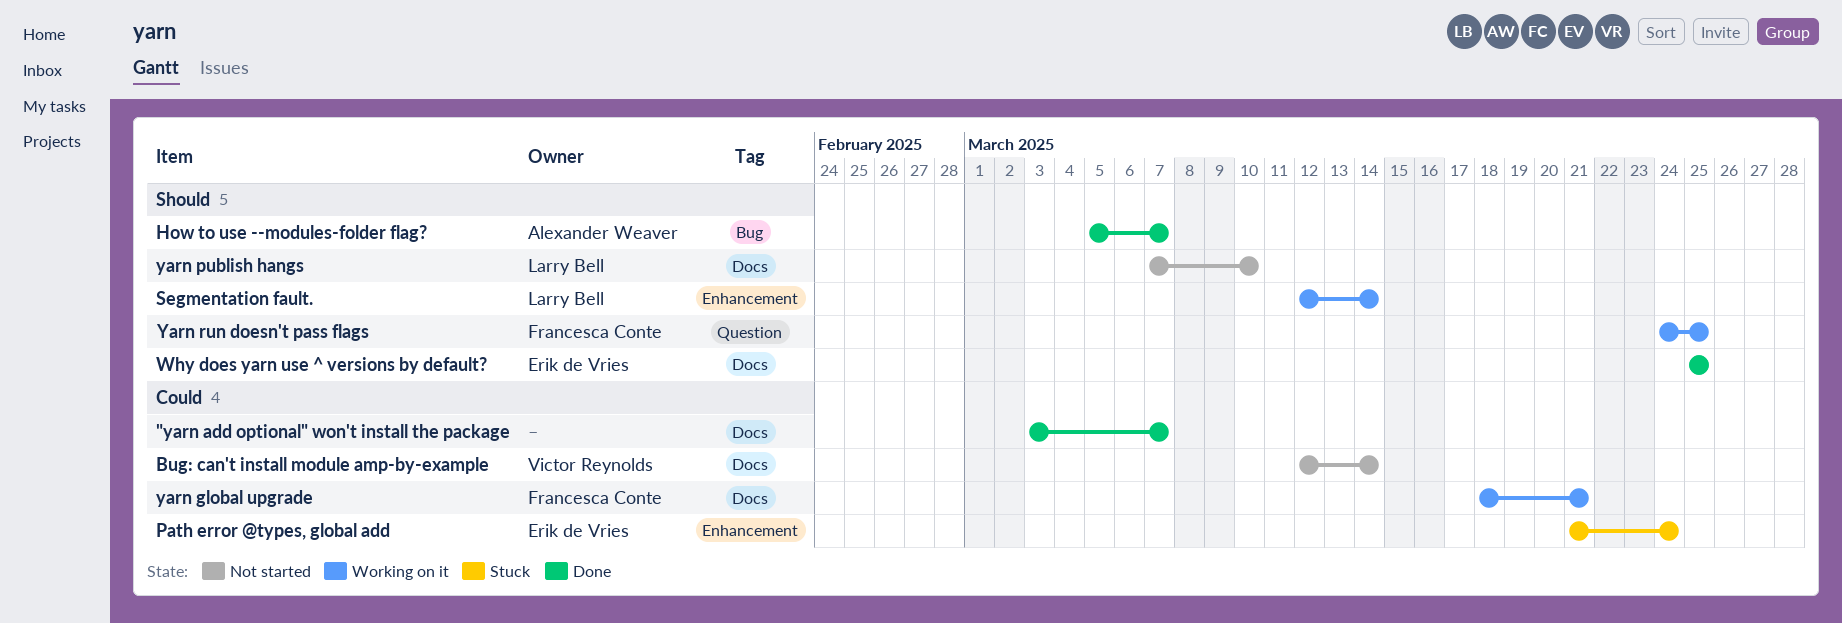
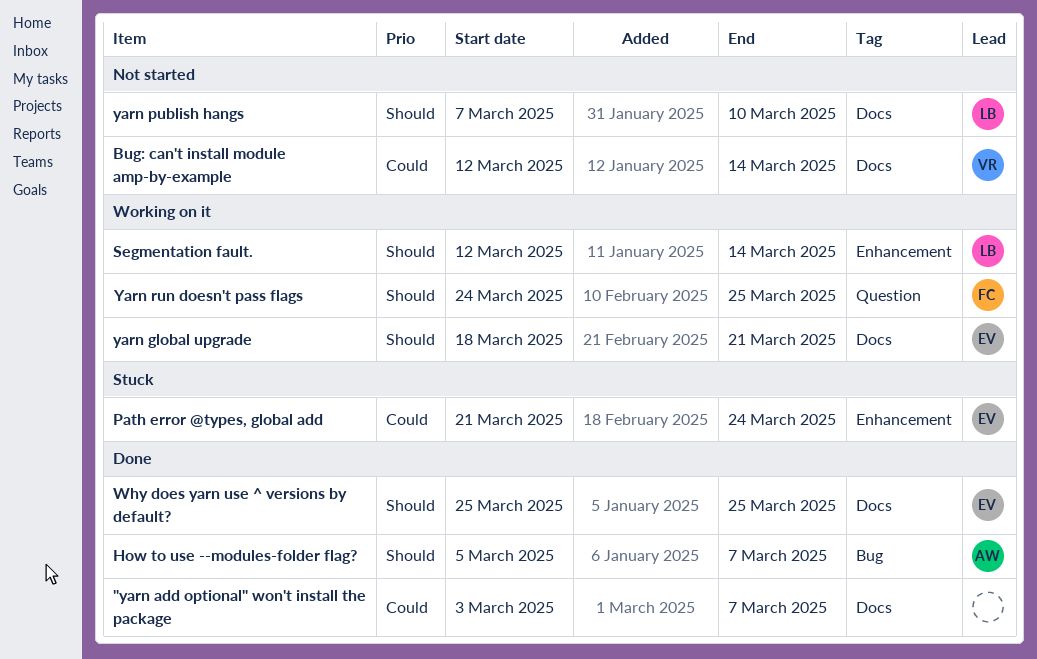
yarn global upgrade, owner: Francesca Conte -> Erik de Vries
yarn global upgrade, priority: Could -> Should

